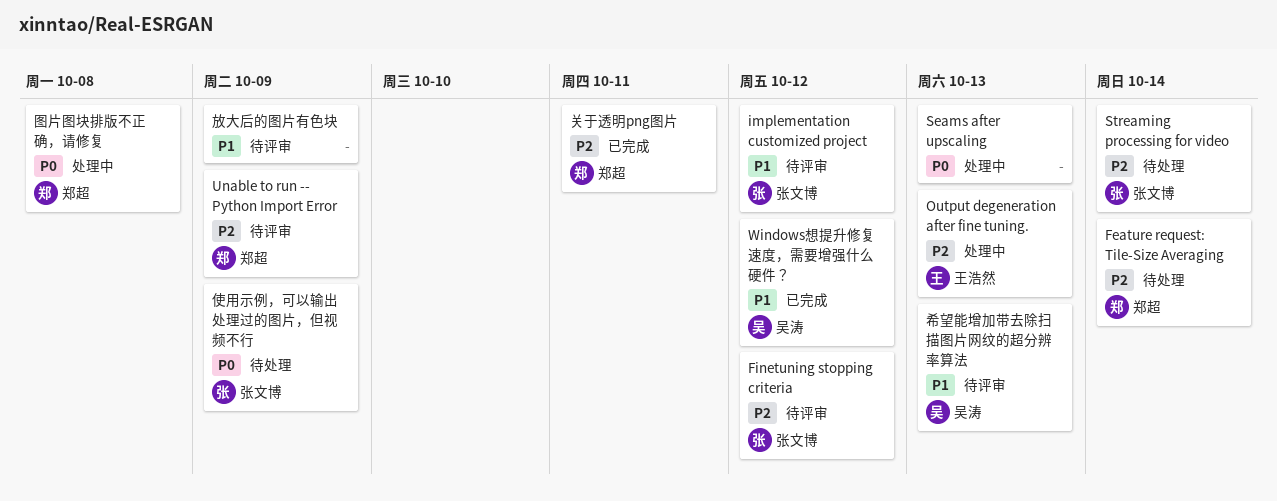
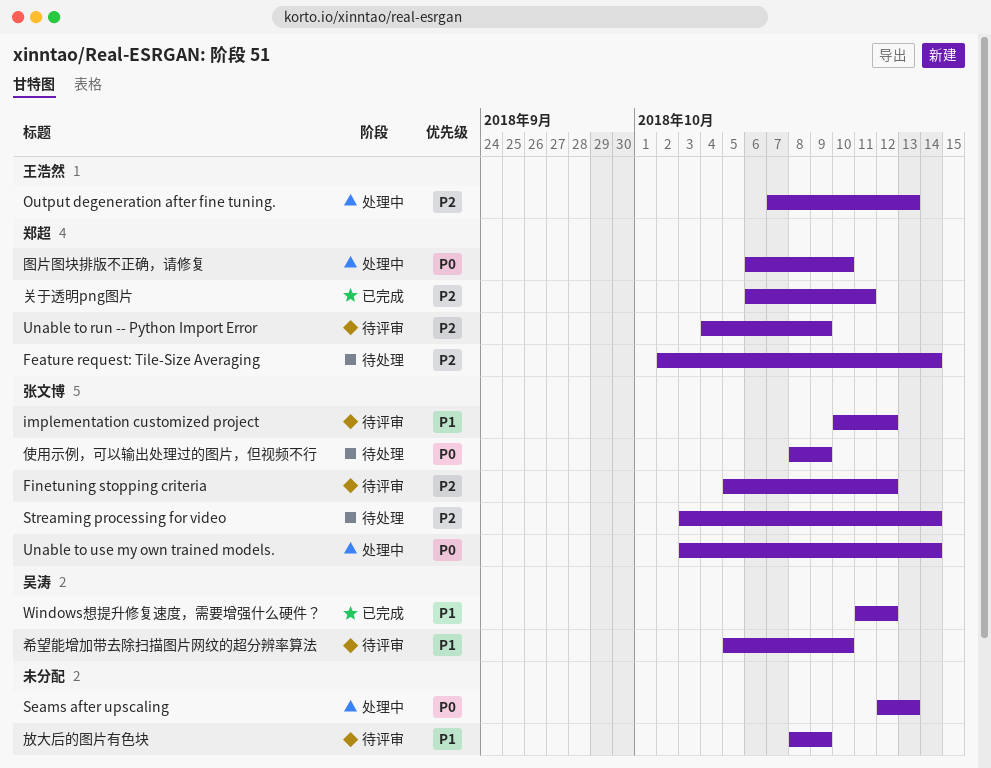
Unable to use my own trained models.: none -> present
图片图块排版不正确，请修复, due: Oct 8 -> Oct 10
希望能增加带去除扫描图片网纹的超分辨率算法, due: Oct 13 -> Oct 10

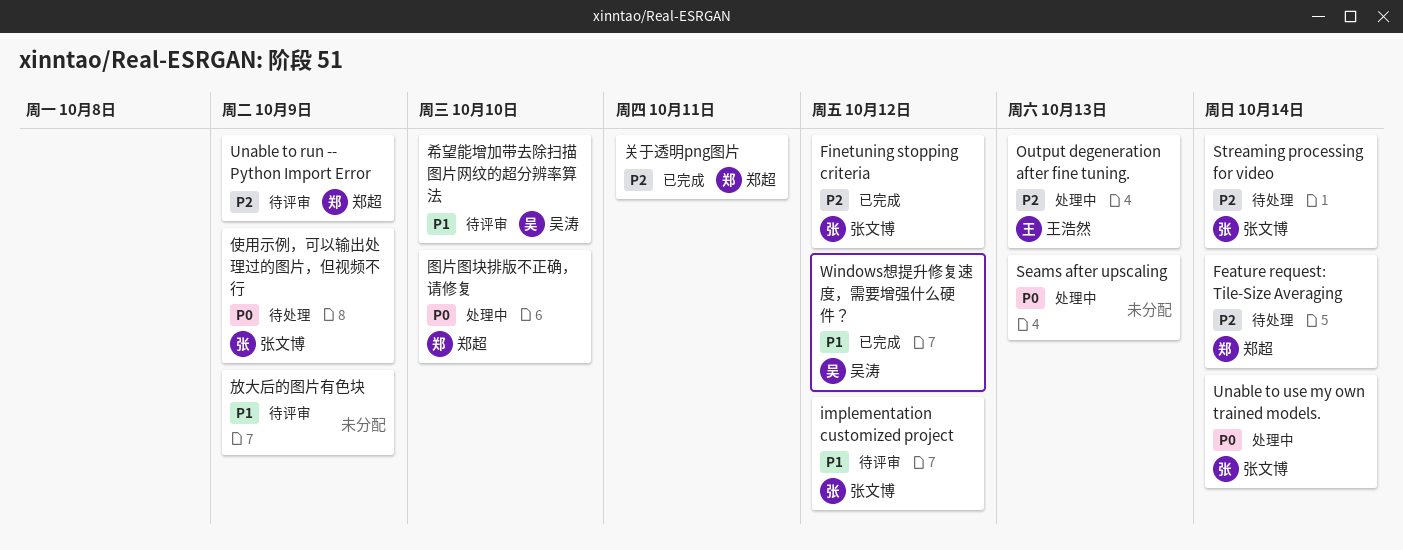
Finetuning stopping criteria, status: 待评审 -> 已完成

